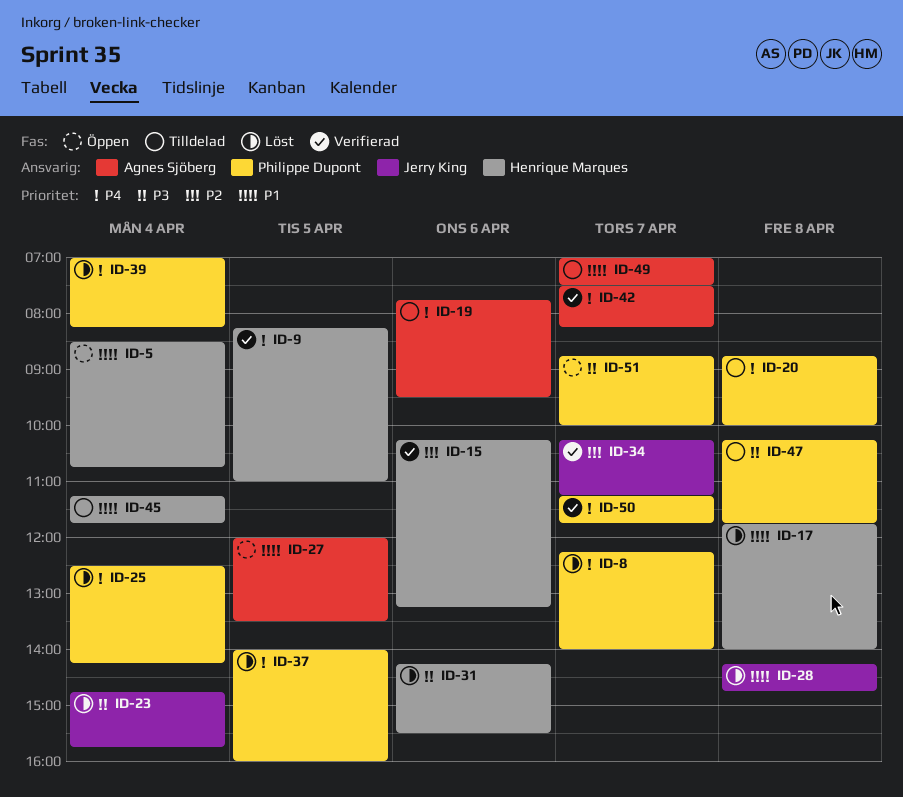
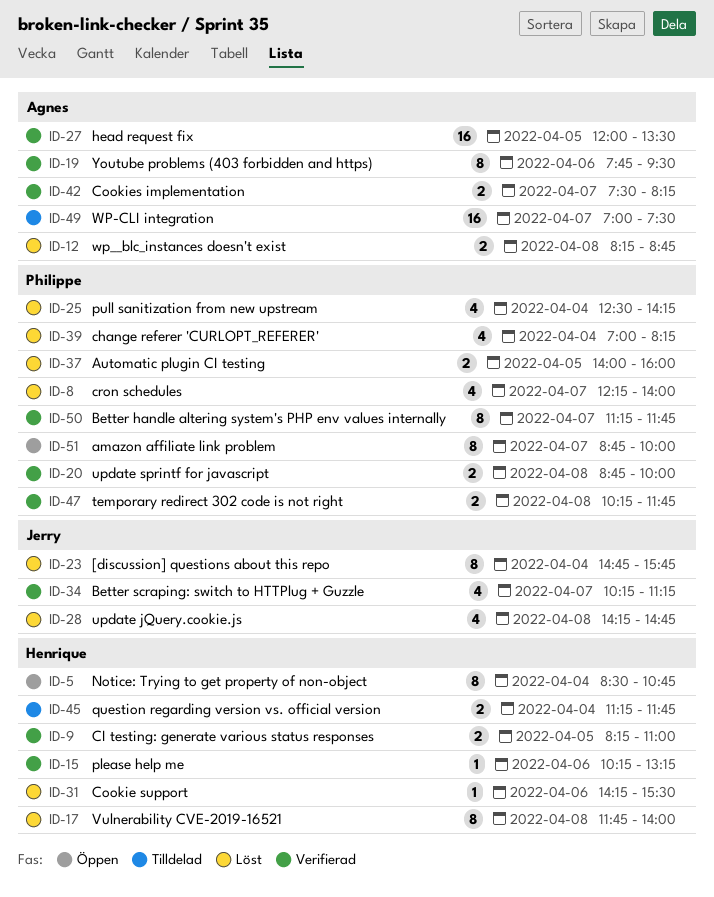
ID-12: none -> present
ID-19, status: Tilldelad -> Verifierad
ID-20, status: Tilldelad -> Verifierad
ID-27, status: Öppen -> Verifierad
ID-47, status: Tilldelad -> Verifierad

